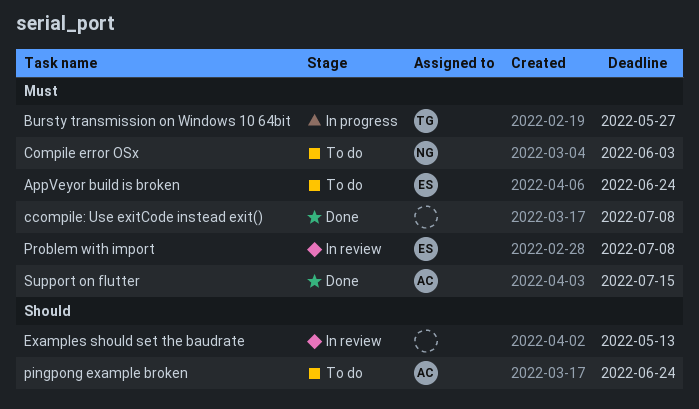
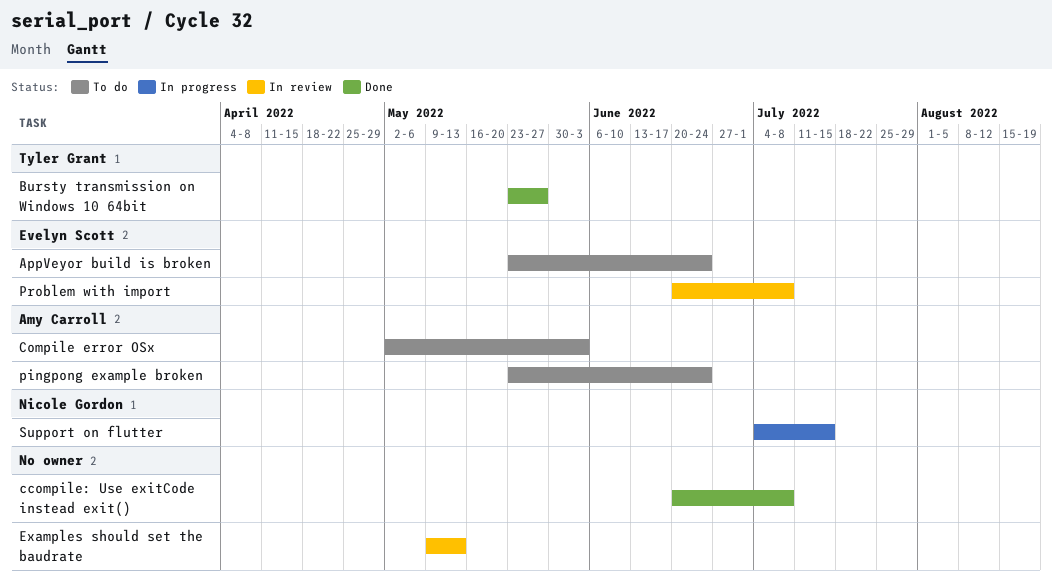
Bursty transmission on Windows 10 64bit, status: In progress -> Done
Compile error OSx, owner: Nicole Gordon -> Amy Carroll
Support on flutter, status: Done -> In progress
Support on flutter, owner: Amy Carroll -> Nicole Gordon

